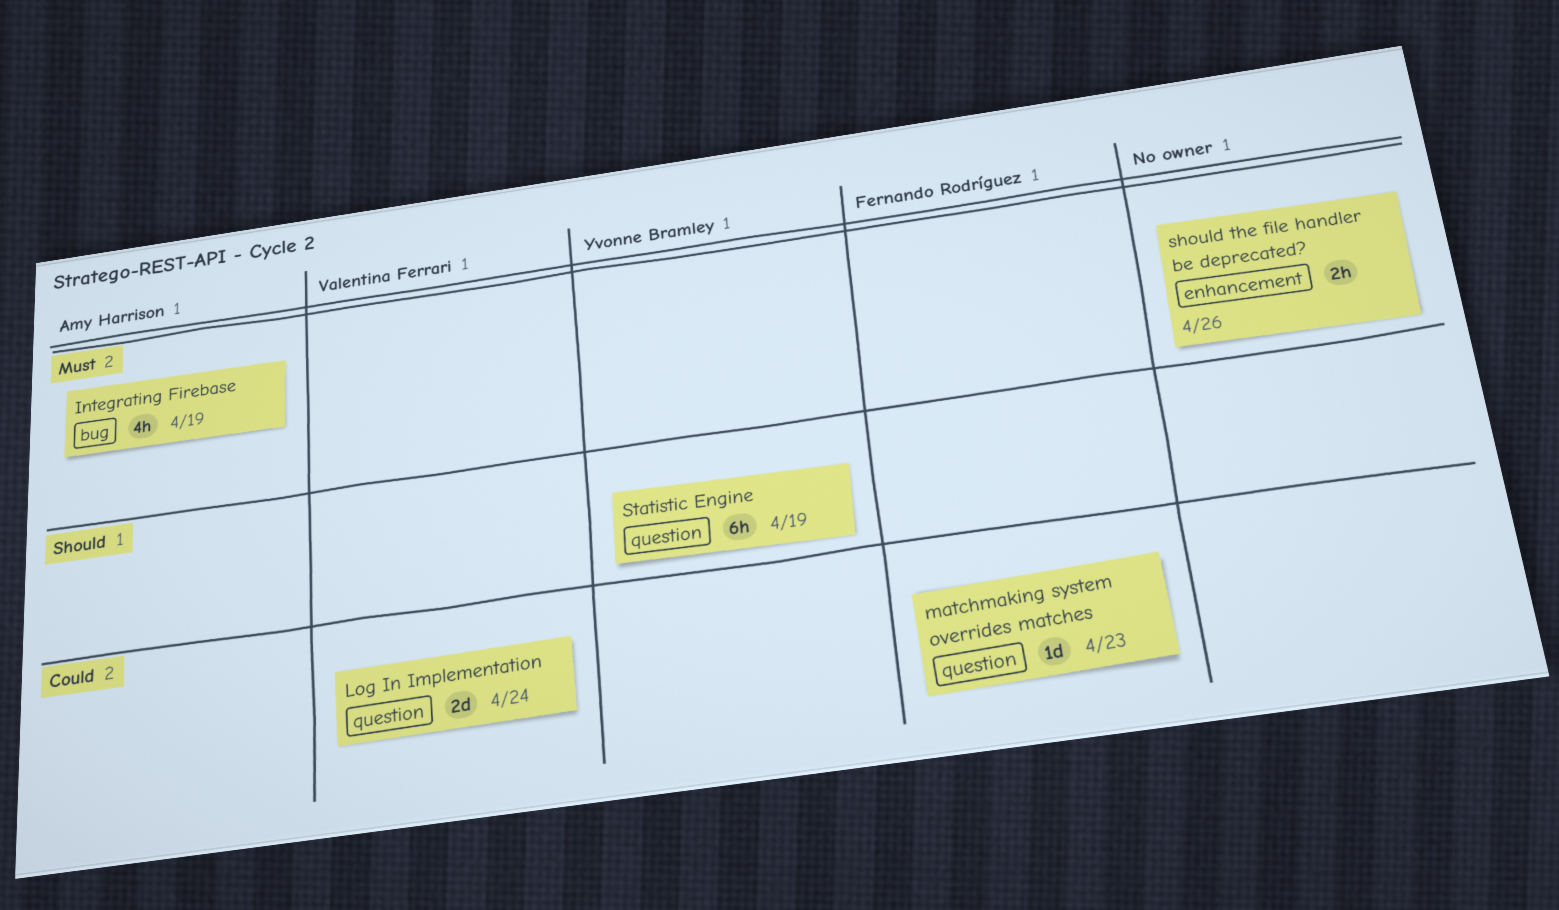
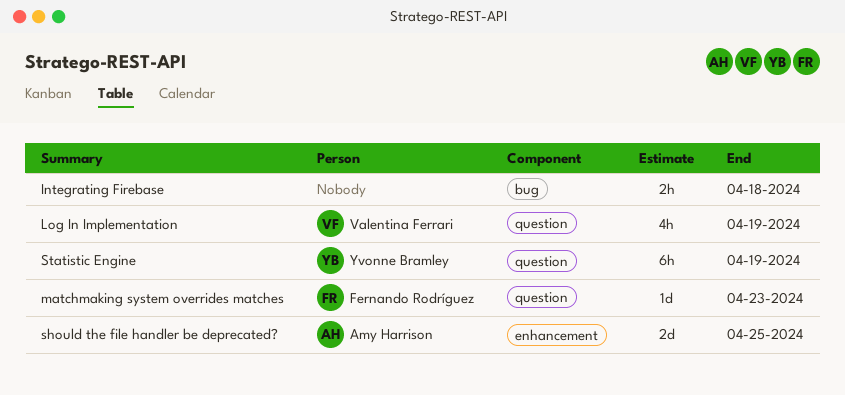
Integrating Firebase, owner: Amy Harrison -> none
Integrating Firebase, estimate: 4h -> 2h
Integrating Firebase, due: Apr 19 -> Apr 18
Log In Implementation, estimate: 2d -> 4h
Log In Implementation, due: Apr 24 -> Apr 19
should the file handler be deprecated?, owner: none -> Amy Harrison
should the file handler be deprecated?, estimate: 2h -> 2d
should the file handler be deprecated?, due: Apr 26 -> Apr 25

